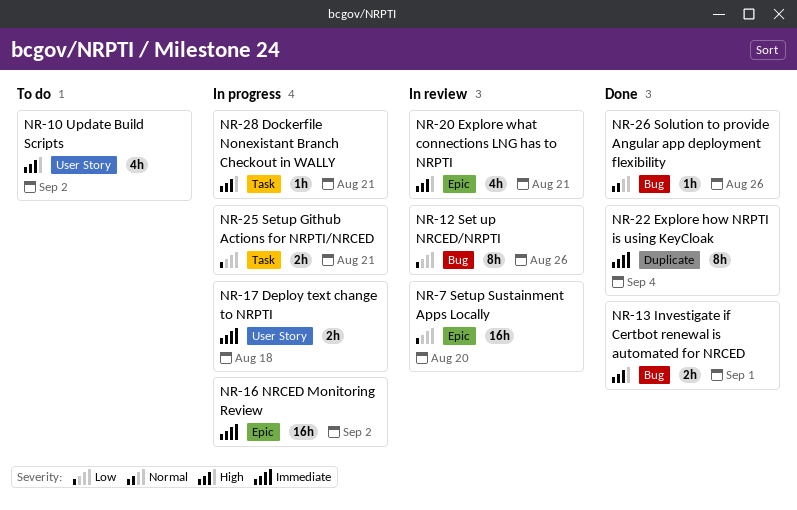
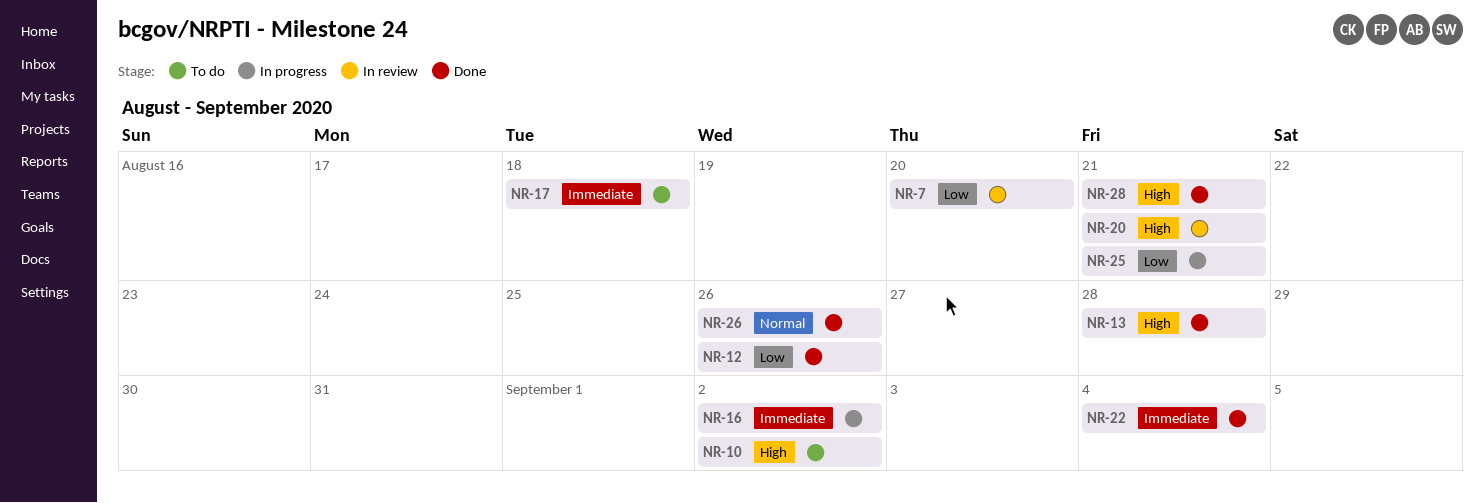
NR-12, status: In review -> Done
NR-13, due: Sep 1 -> Aug 28
NR-17, status: In progress -> To do
NR-28, status: In progress -> Done

